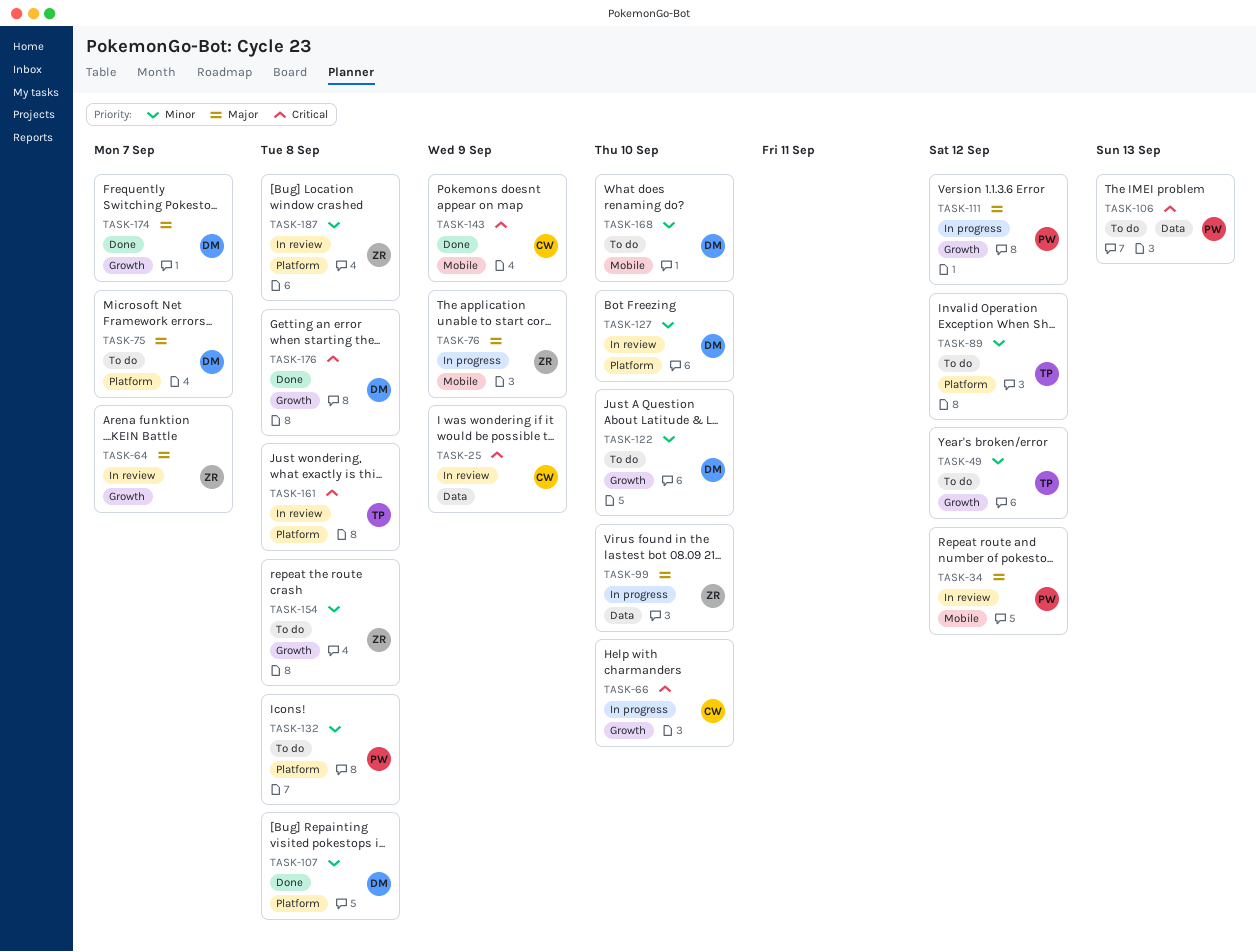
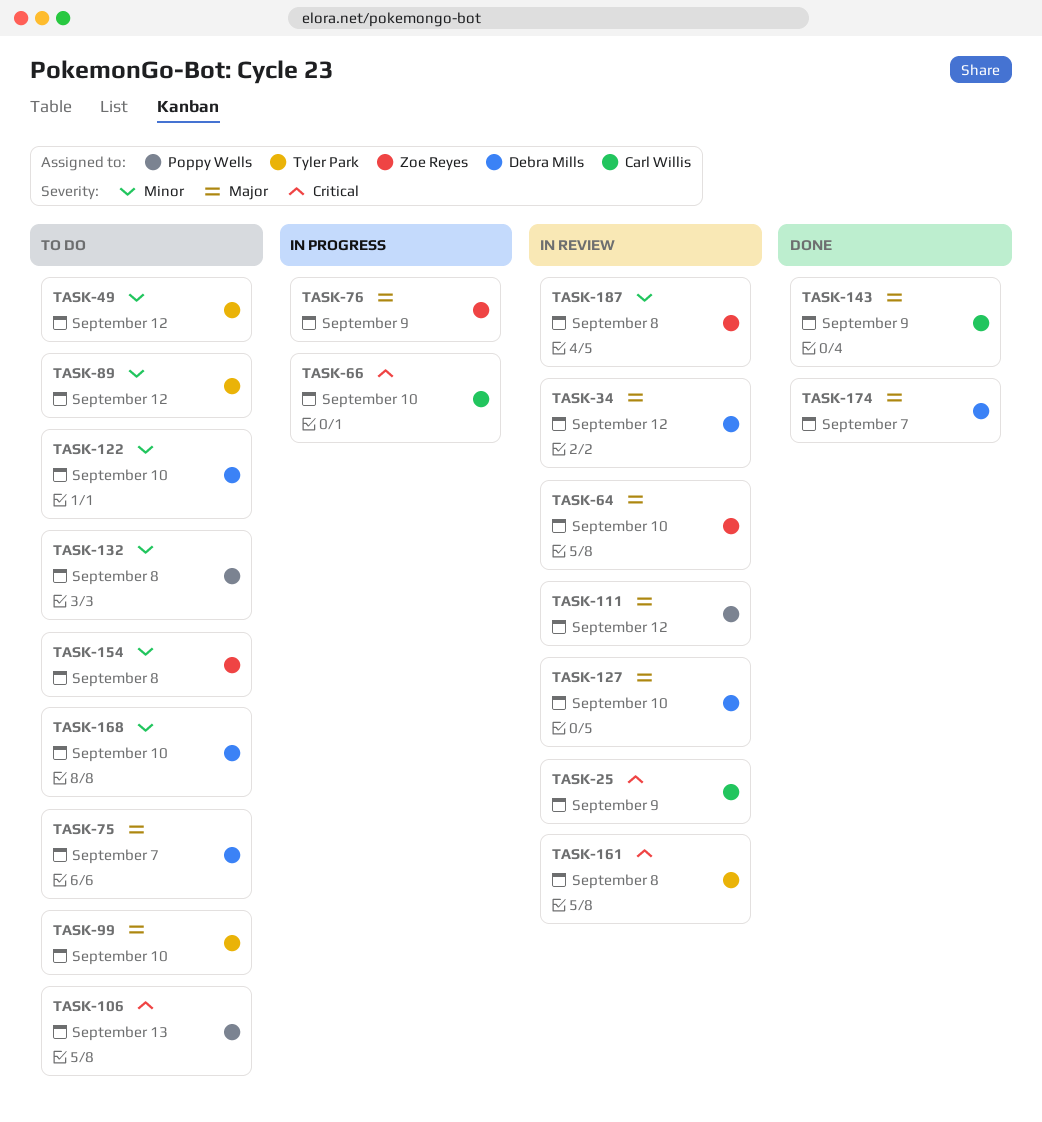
TASK-34, owner: Poppy Wells -> Debra Mills
TASK-64, due: Sep 7 -> Sep 10
TASK-99, status: In progress -> To do
TASK-99, owner: Zoe Reyes -> Tyler Park
TASK-107: present -> none
TASK-111, status: In progress -> In review
TASK-127, priority: Minor -> Major
TASK-143, priority: Critical -> Major
TASK-176: present -> none

